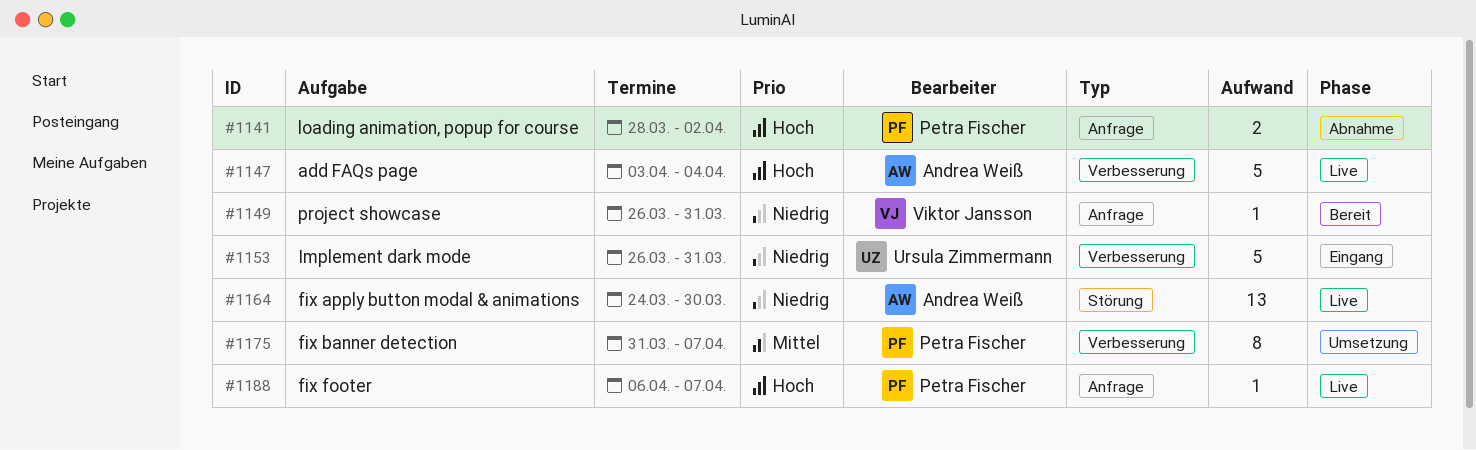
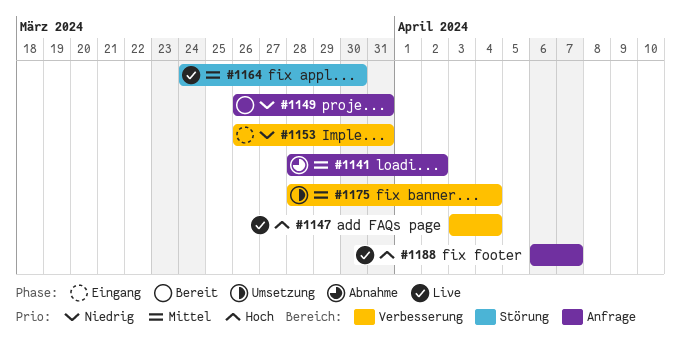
#1141, priority: Hoch -> Mittel
#1164, priority: Niedrig -> Mittel
#1175, start: Mar 31 -> Mar 28
#1175, due: Apr 7 -> Apr 4

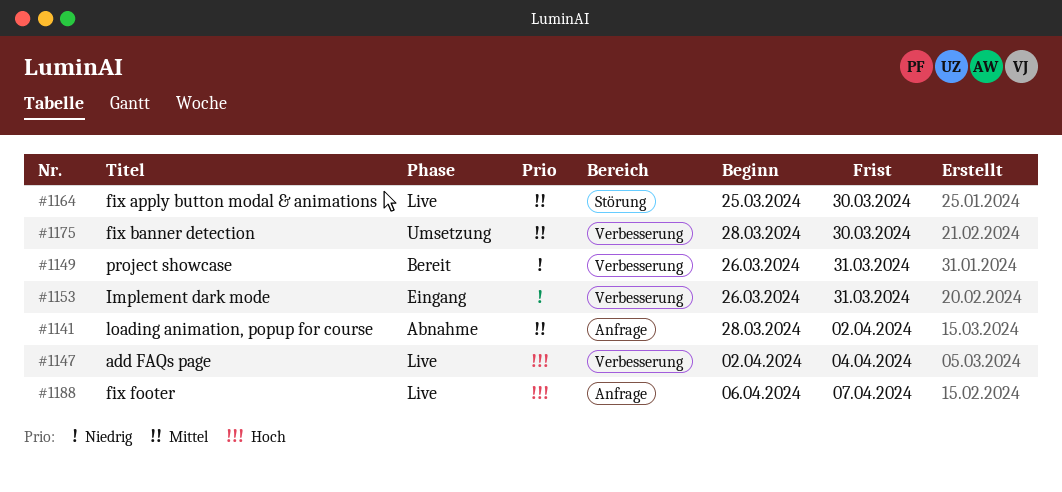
#1147, start: Apr 3 -> Apr 2
#1149, label: Anfrage -> Verbesserung
#1164, start: Mar 24 -> Mar 25
#1175, due: Apr 4 -> Mar 30

